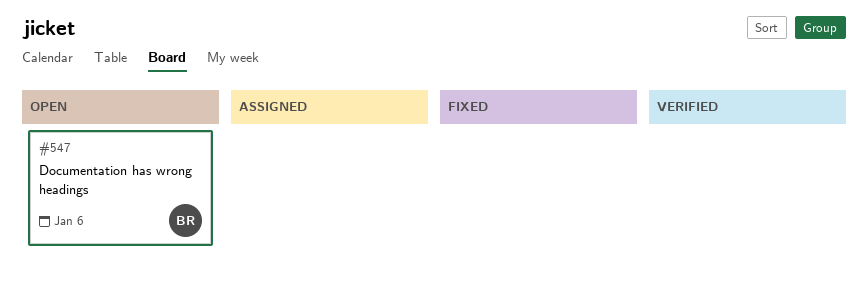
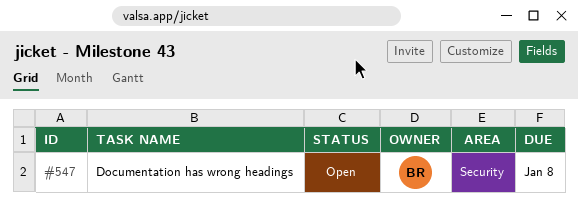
#547, due: Jan 6 -> Jan 8

